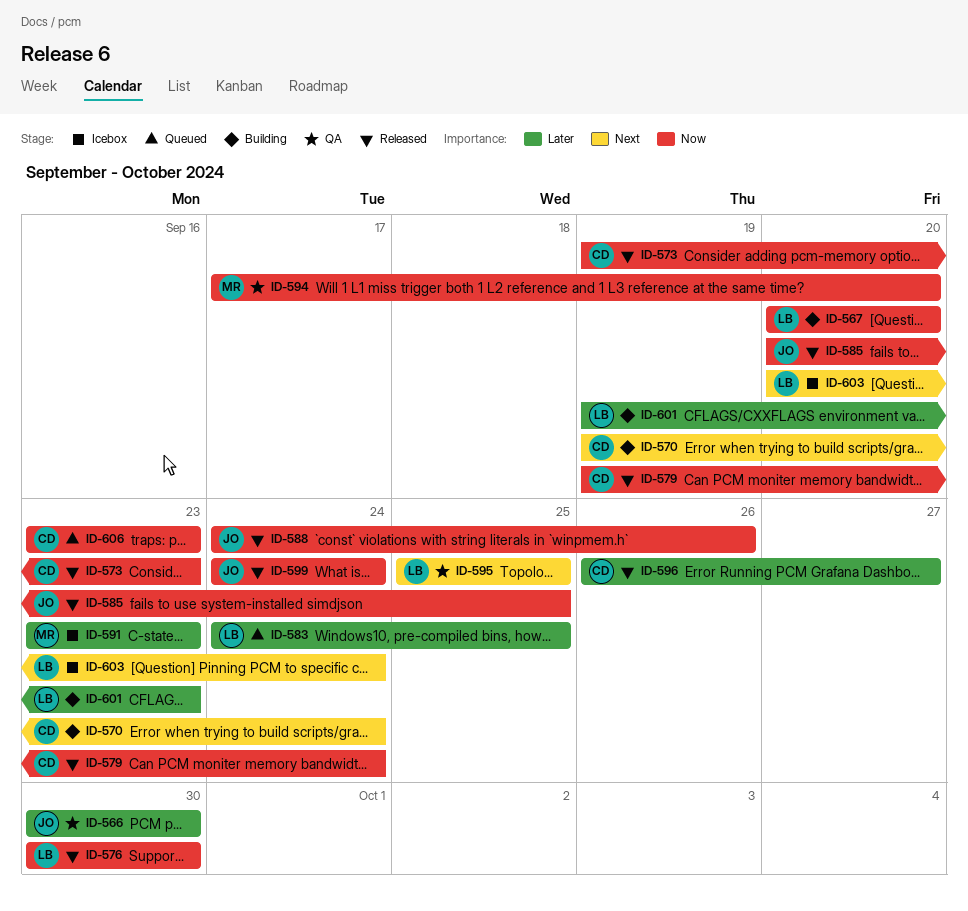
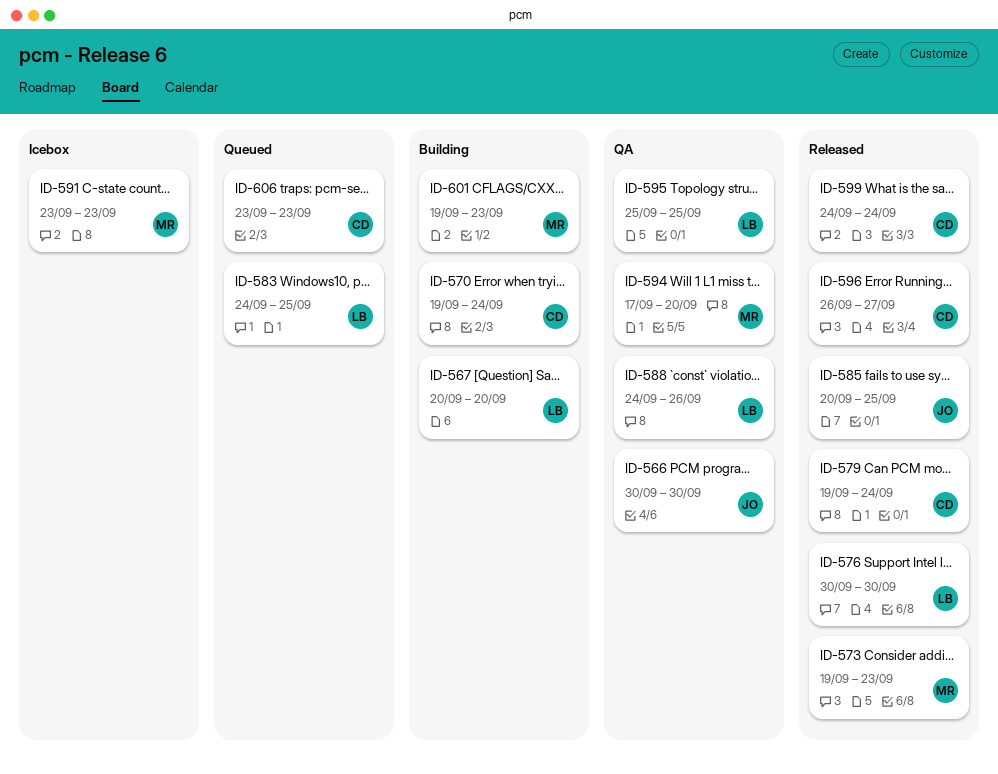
ID-573, owner: CD -> MR
ID-588, status: Released -> QA
ID-588, owner: JO -> LB
ID-599, owner: JO -> CD
ID-601, owner: LB -> MR
ID-603: present -> none

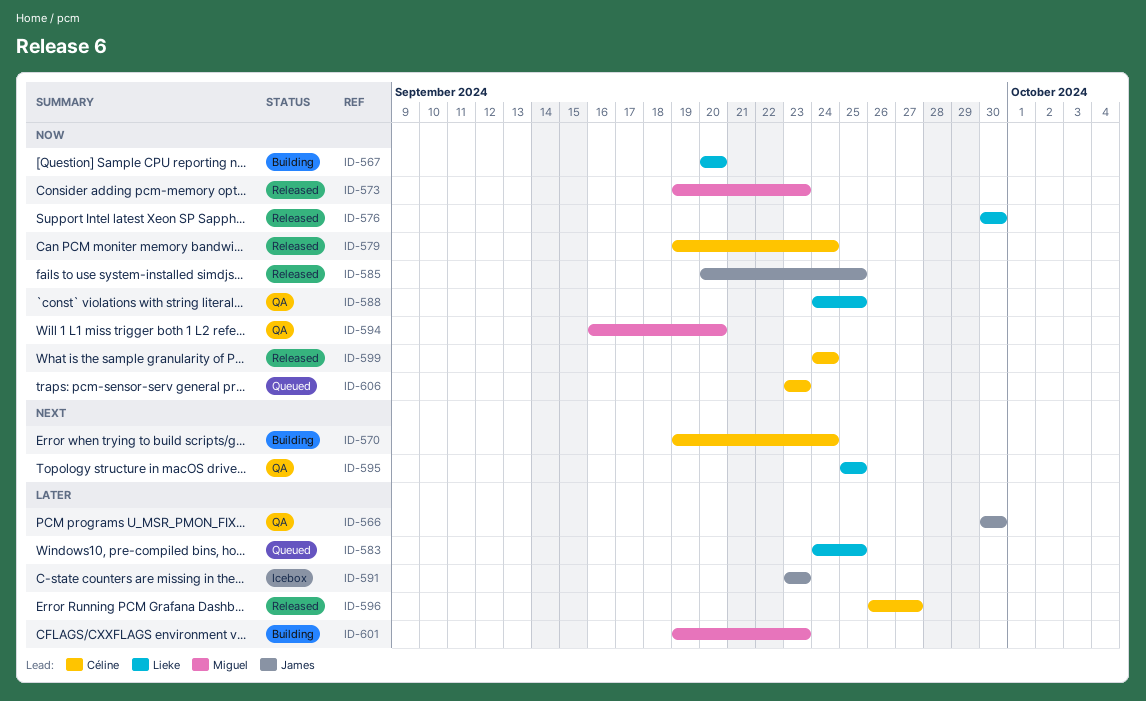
ID-588, due: Sep 26 -> Sep 25
ID-591, owner: Miguel -> James
ID-594, start: Sep 17 -> Sep 16

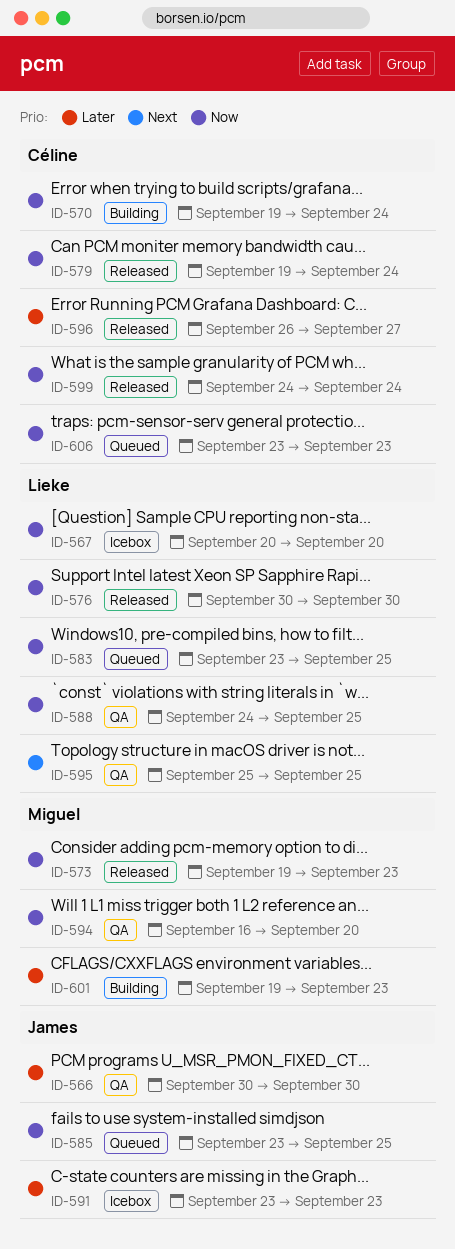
ID-567, status: Building -> Icebox
ID-570, priority: Next -> Now
ID-583, priority: Later -> Now
ID-583, start: Sep 24 -> Sep 23
ID-585, status: Released -> Queued
ID-585, start: Sep 20 -> Sep 23

